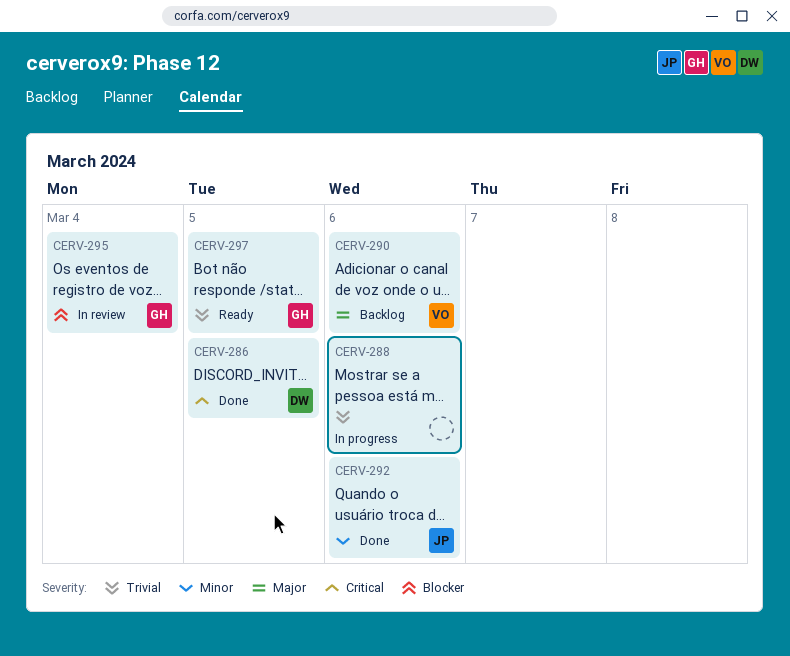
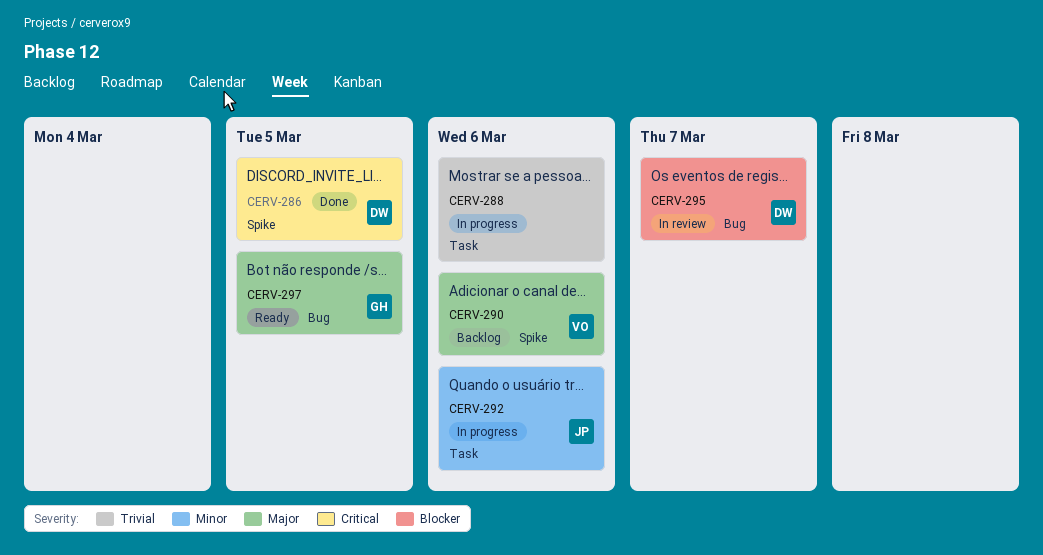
CERV-292, status: Done -> In progress
CERV-295, owner: GH -> DW
CERV-295, due: Mar 4 -> Mar 7
CERV-297, priority: Trivial -> Major

